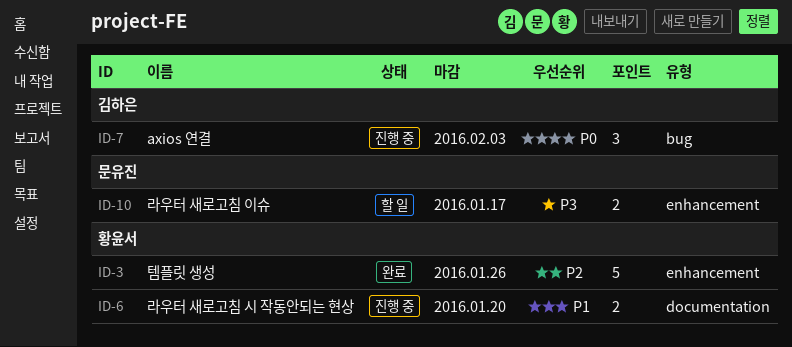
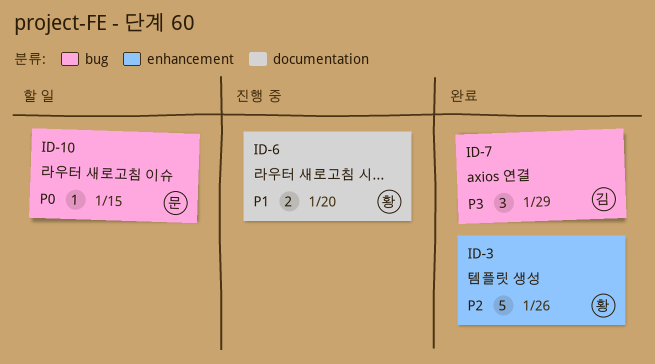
ID-7, status: 진행 중 -> 완료
ID-7, priority: P0 -> P3
ID-7, due: Feb 3 -> Jan 29
ID-10, priority: P3 -> P0
ID-10, label: enhancement -> bug
ID-10, estimate: 2 -> 1
ID-10, due: Jan 17 -> Jan 15

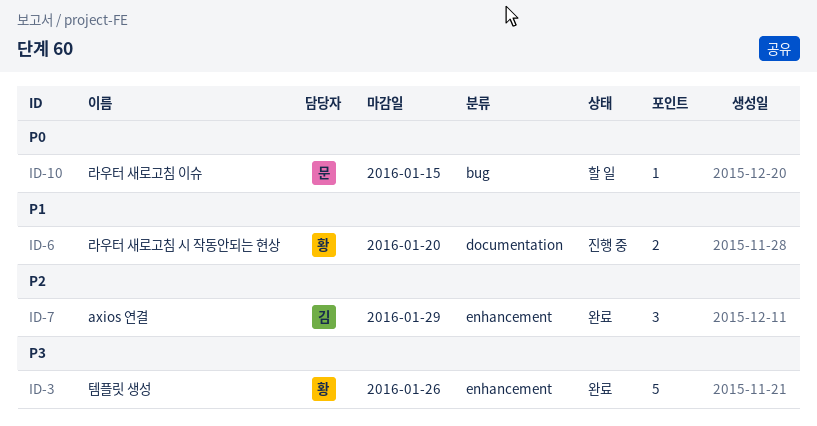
ID-3, priority: P2 -> P3
ID-7, priority: P3 -> P2
ID-7, label: bug -> enhancement

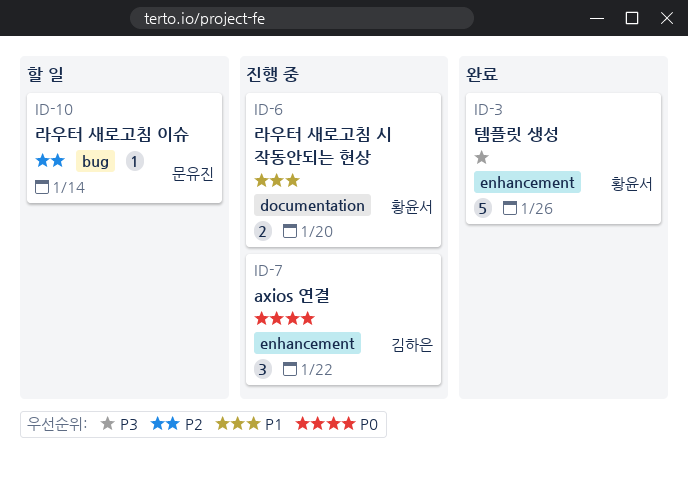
ID-7, status: 완료 -> 진행 중
ID-7, priority: P2 -> P0
ID-7, due: Jan 29 -> Jan 22
ID-10, priority: P0 -> P2
ID-10, due: Jan 15 -> Jan 14

